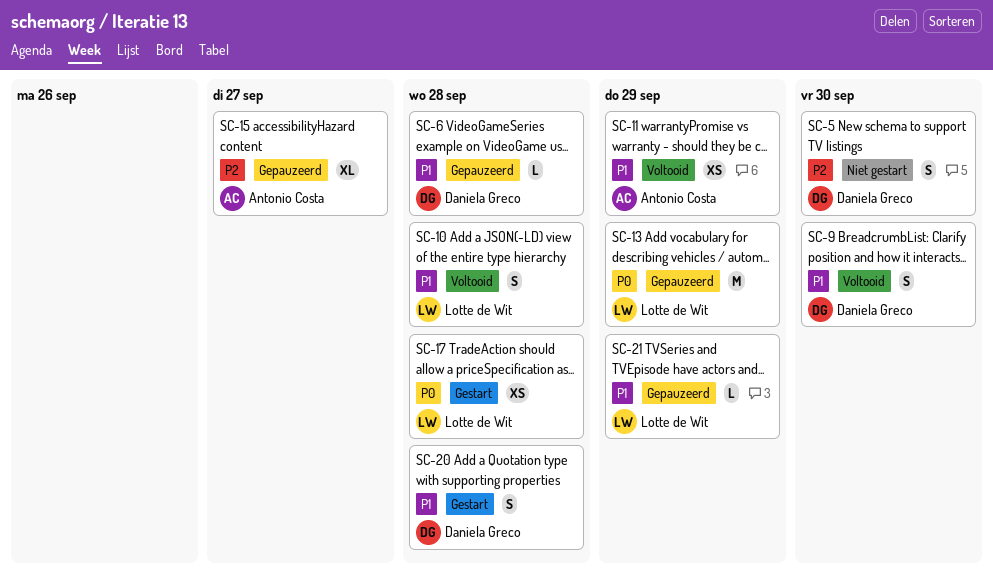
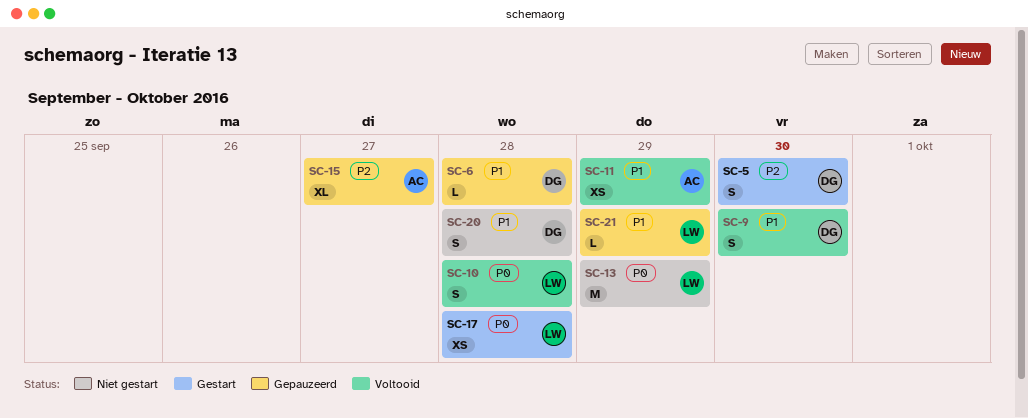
SC-5, status: Niet gestart -> Gestart
SC-10, priority: P1 -> P0
SC-13, status: Gepauzeerd -> Niet gestart
SC-20, status: Gestart -> Niet gestart

